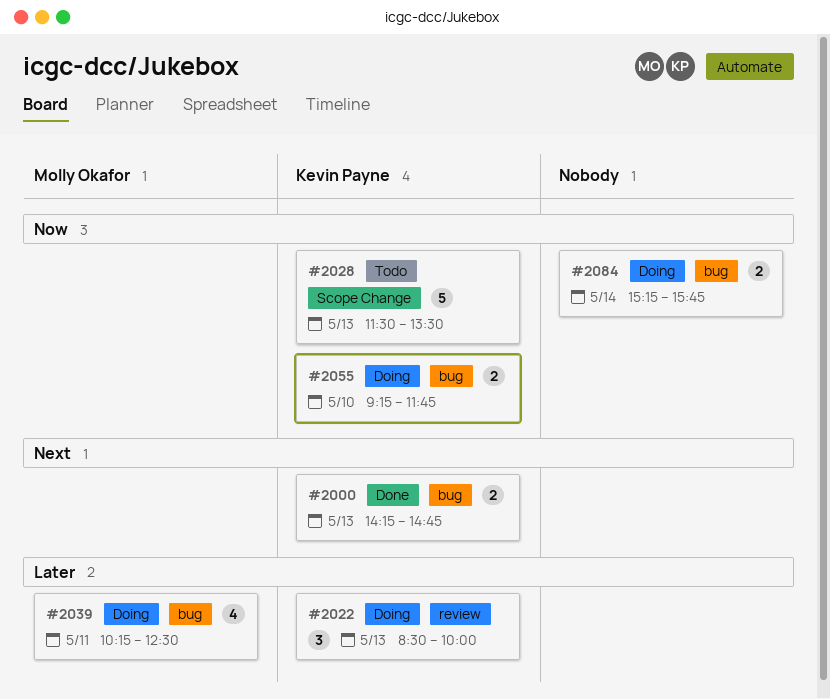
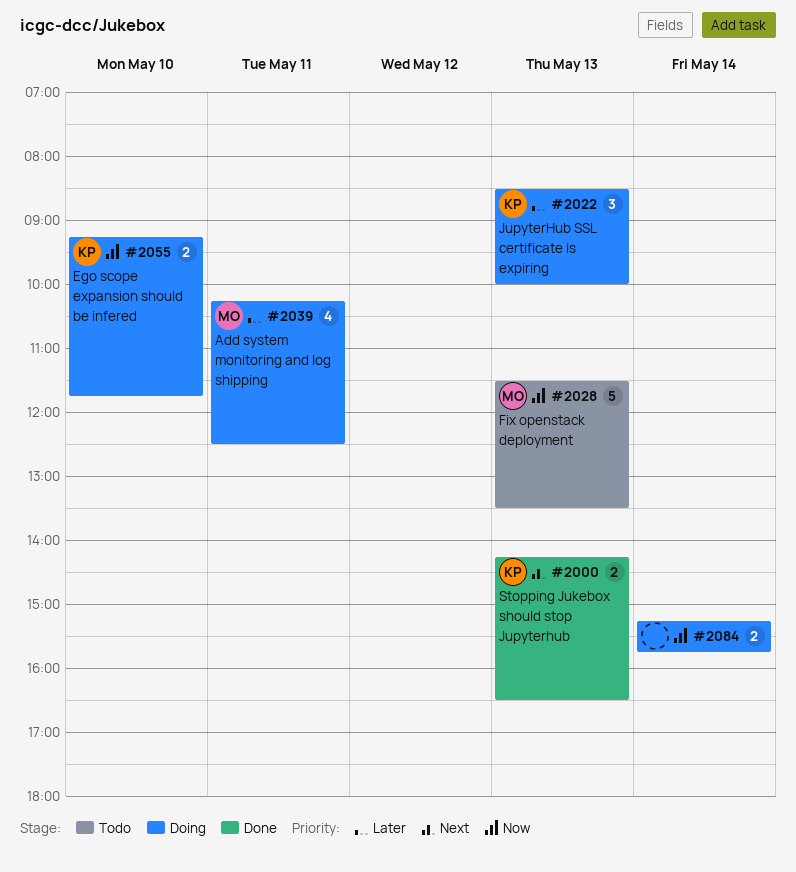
#2000, ends: 14:45 -> 16:30
#2028, owner: Kevin Payne -> Molly Okafor

